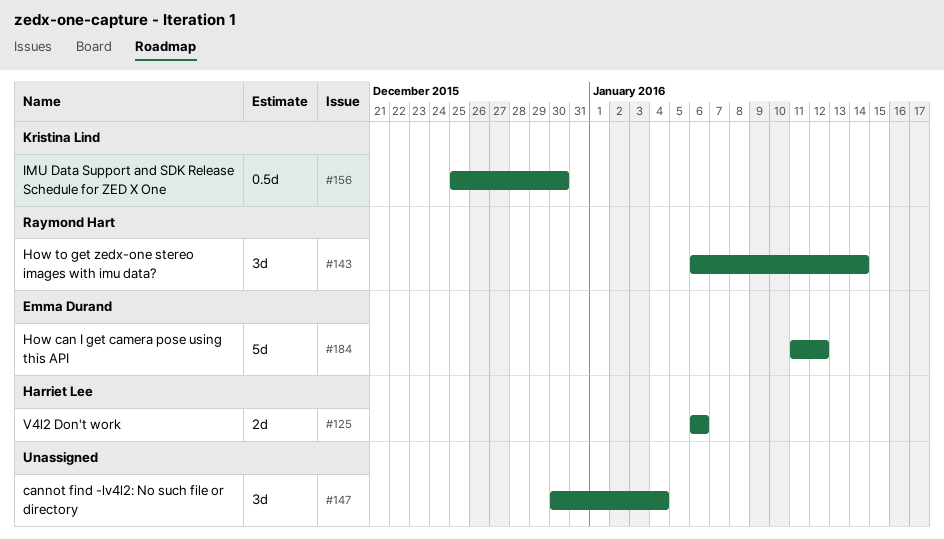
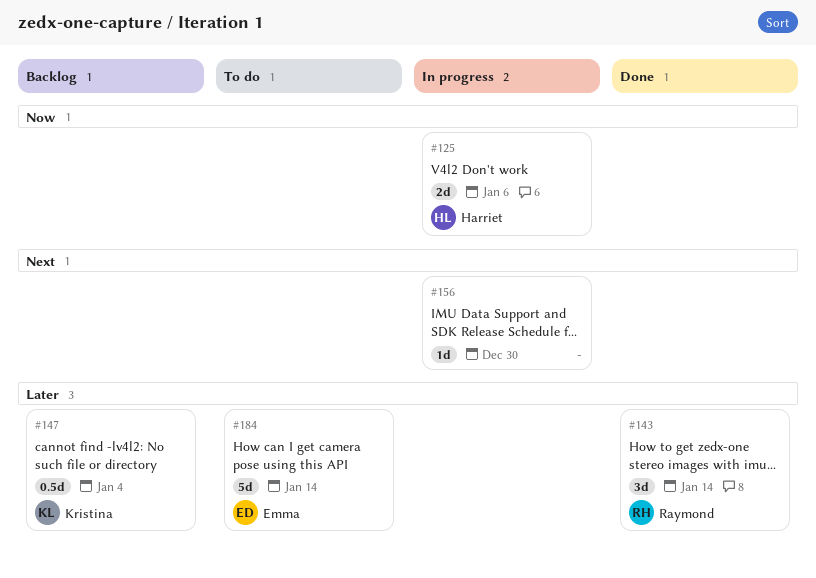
#147, owner: none -> Kristina Lind
#147, estimate: 3d -> 0.5d
#156, owner: Kristina Lind -> none
#156, estimate: 0.5d -> 1d
#184, due: Jan 12 -> Jan 14

